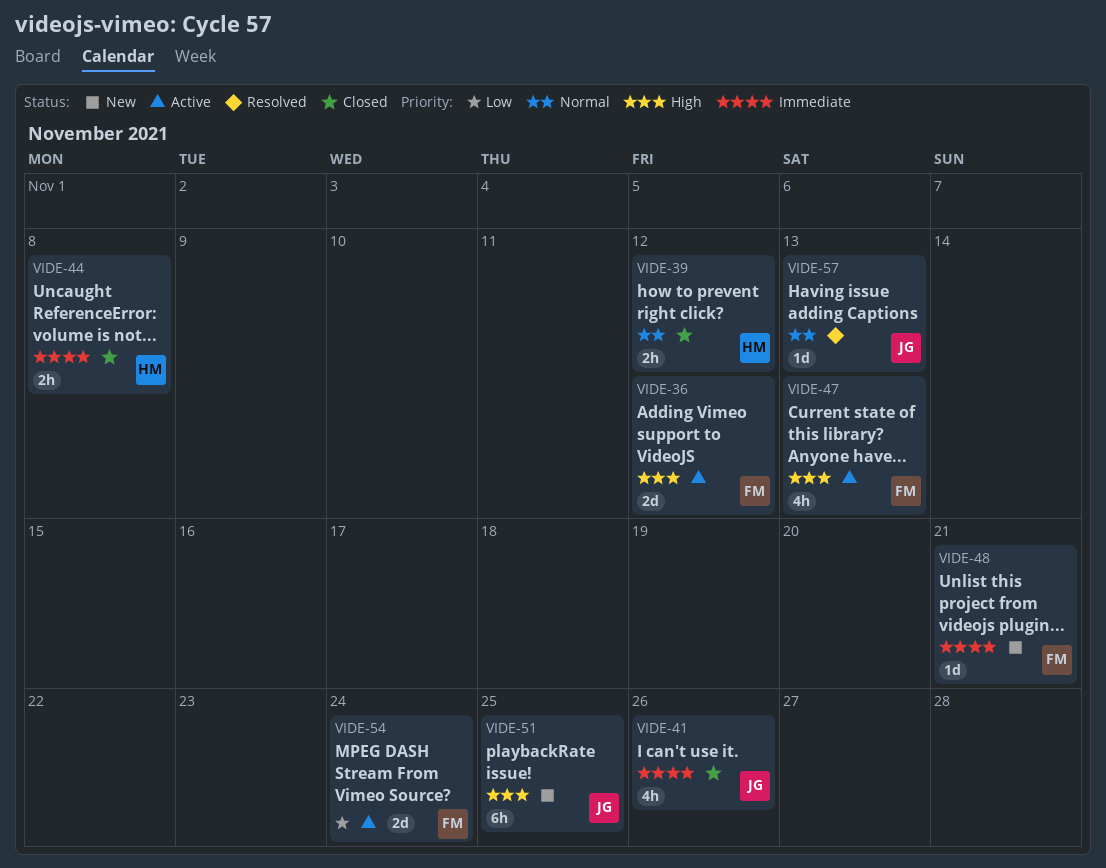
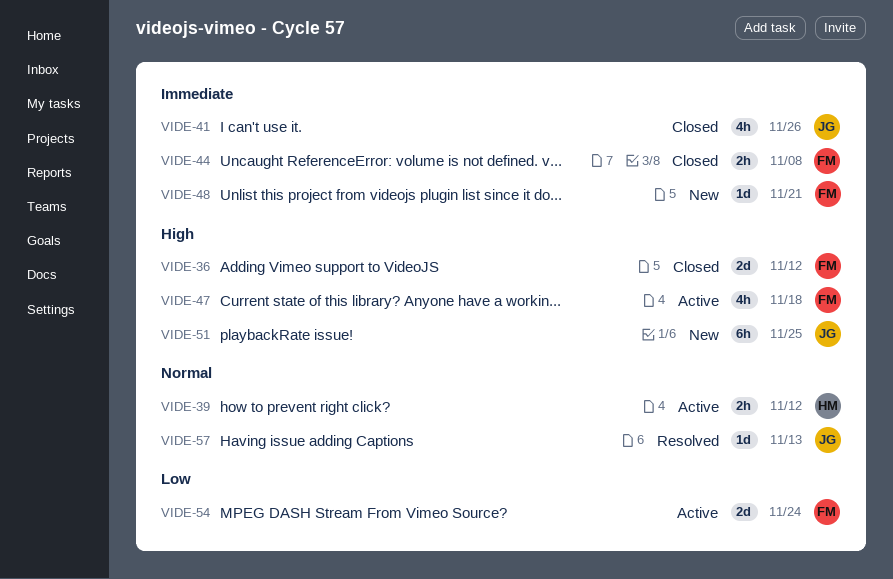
VIDE-36, status: Active -> Closed
VIDE-39, status: Closed -> Active
VIDE-44, owner: HM -> FM
VIDE-47, due: Nov 13 -> Nov 18

